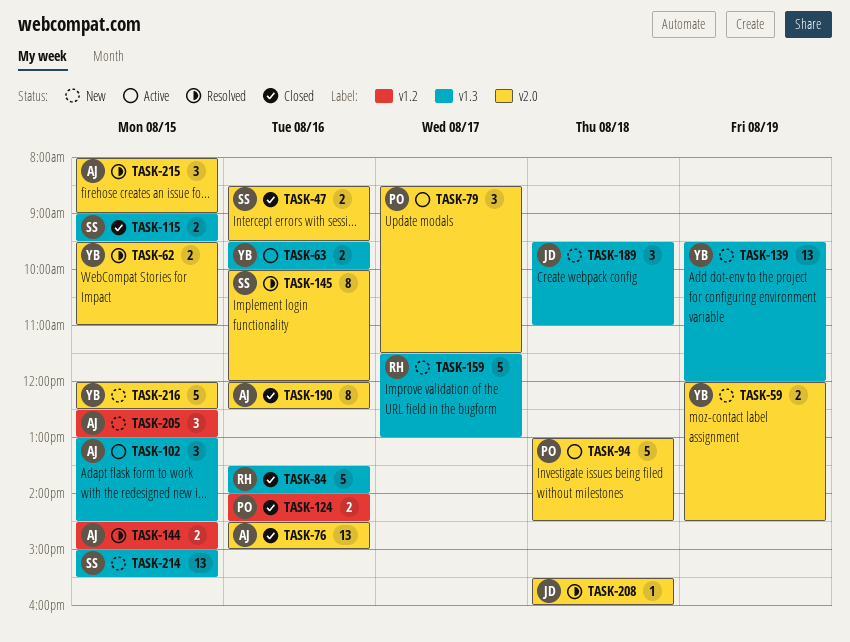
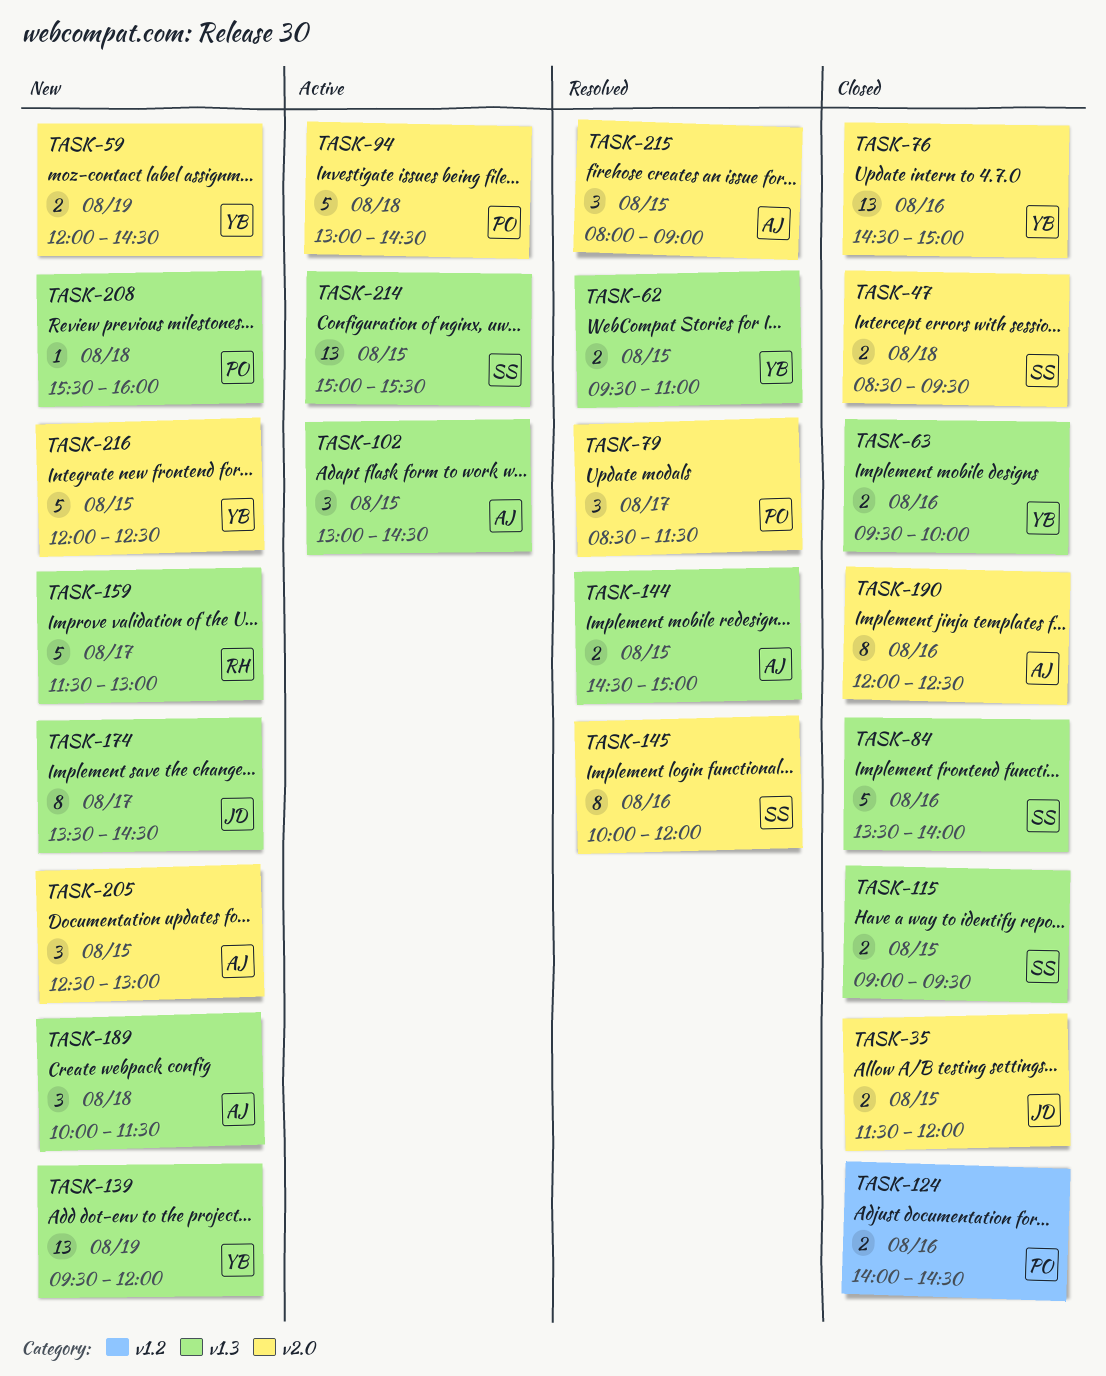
TASK-35: none -> present
TASK-47, day: Aug 16 -> Aug 18
TASK-62, label: v2.0 -> v1.3
TASK-63, status: Active -> Closed
TASK-76, owner: AJ -> YB
TASK-79, status: Active -> Resolved
TASK-84, owner: RH -> SS
TASK-144, label: v1.2 -> v1.3
TASK-174: none -> present
TASK-189, owner: JD -> AJ
TASK-189, begins: 09:30 -> 10:00
TASK-189, ends: 11:00 -> 11:30
TASK-205, label: v1.2 -> v2.0
TASK-208, status: Resolved -> New
TASK-208, owner: JD -> PO
TASK-208, label: v2.0 -> v1.3
TASK-214, status: New -> Active

